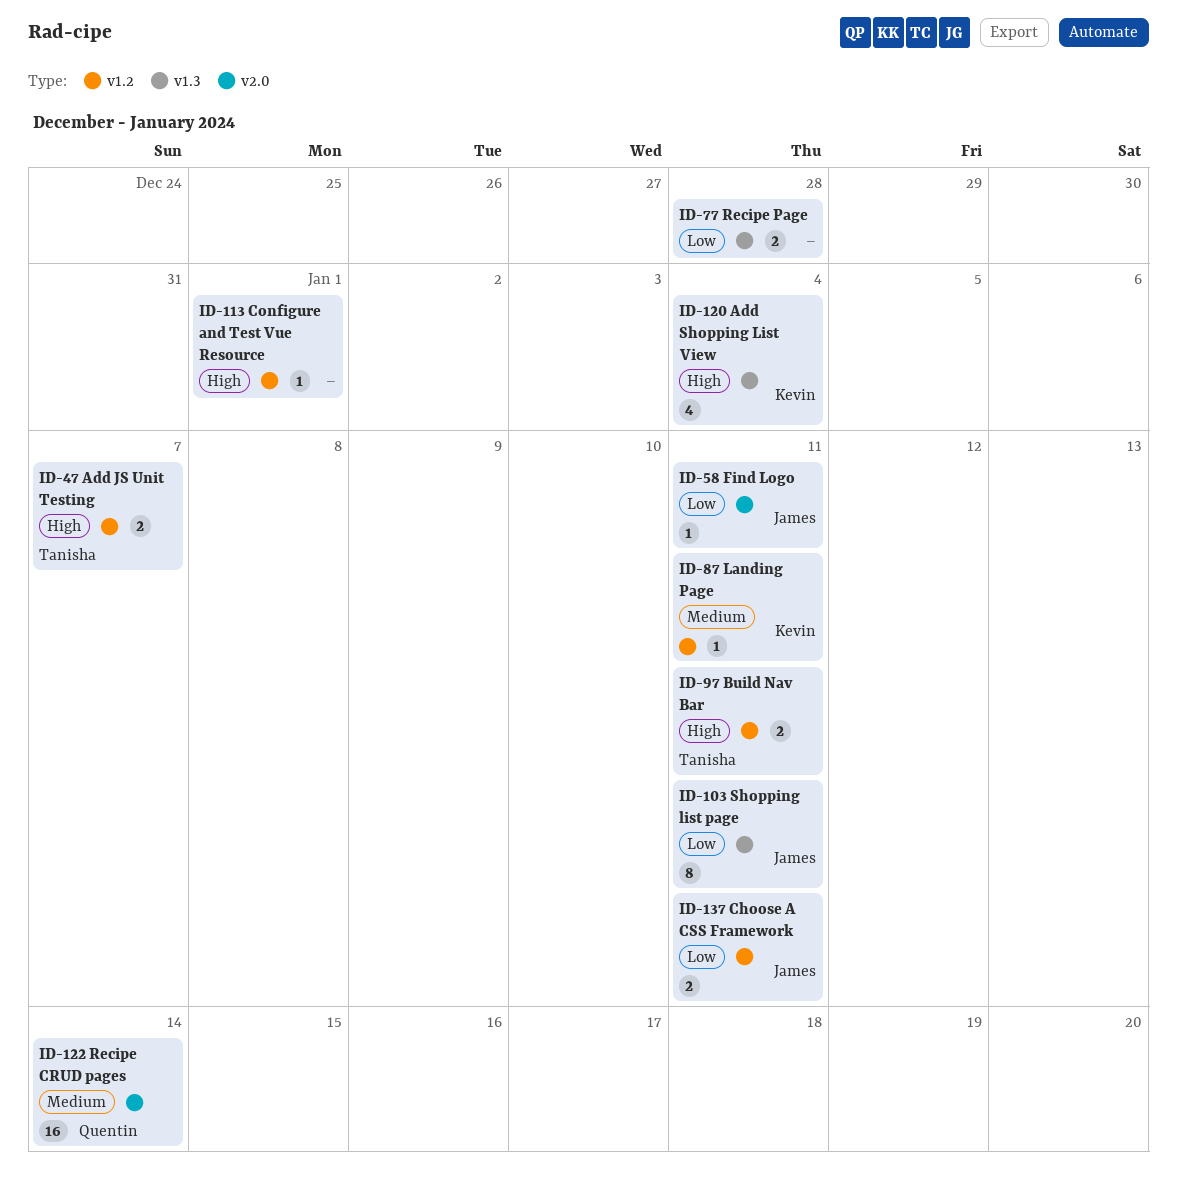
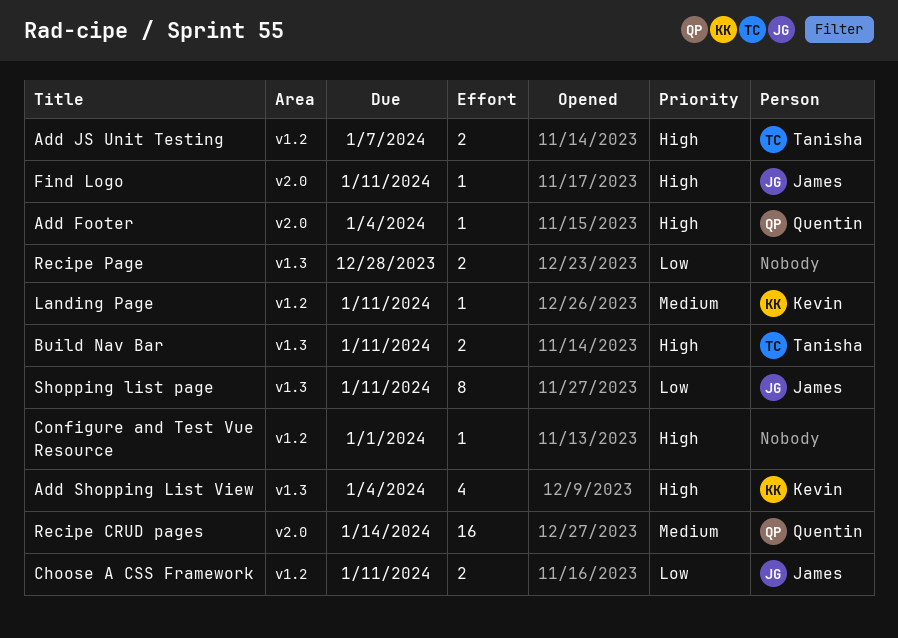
Add Footer: none -> present
Build Nav Bar, label: v1.2 -> v1.3
Find Logo, priority: Low -> High

